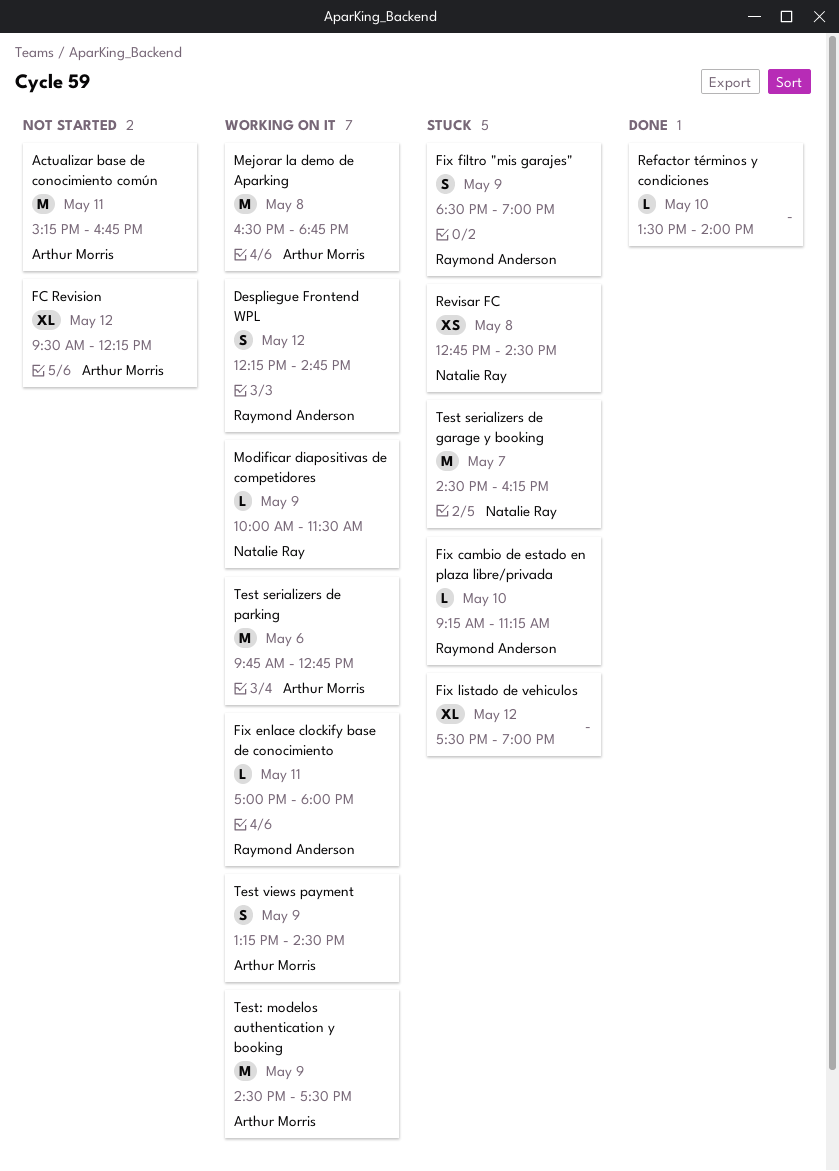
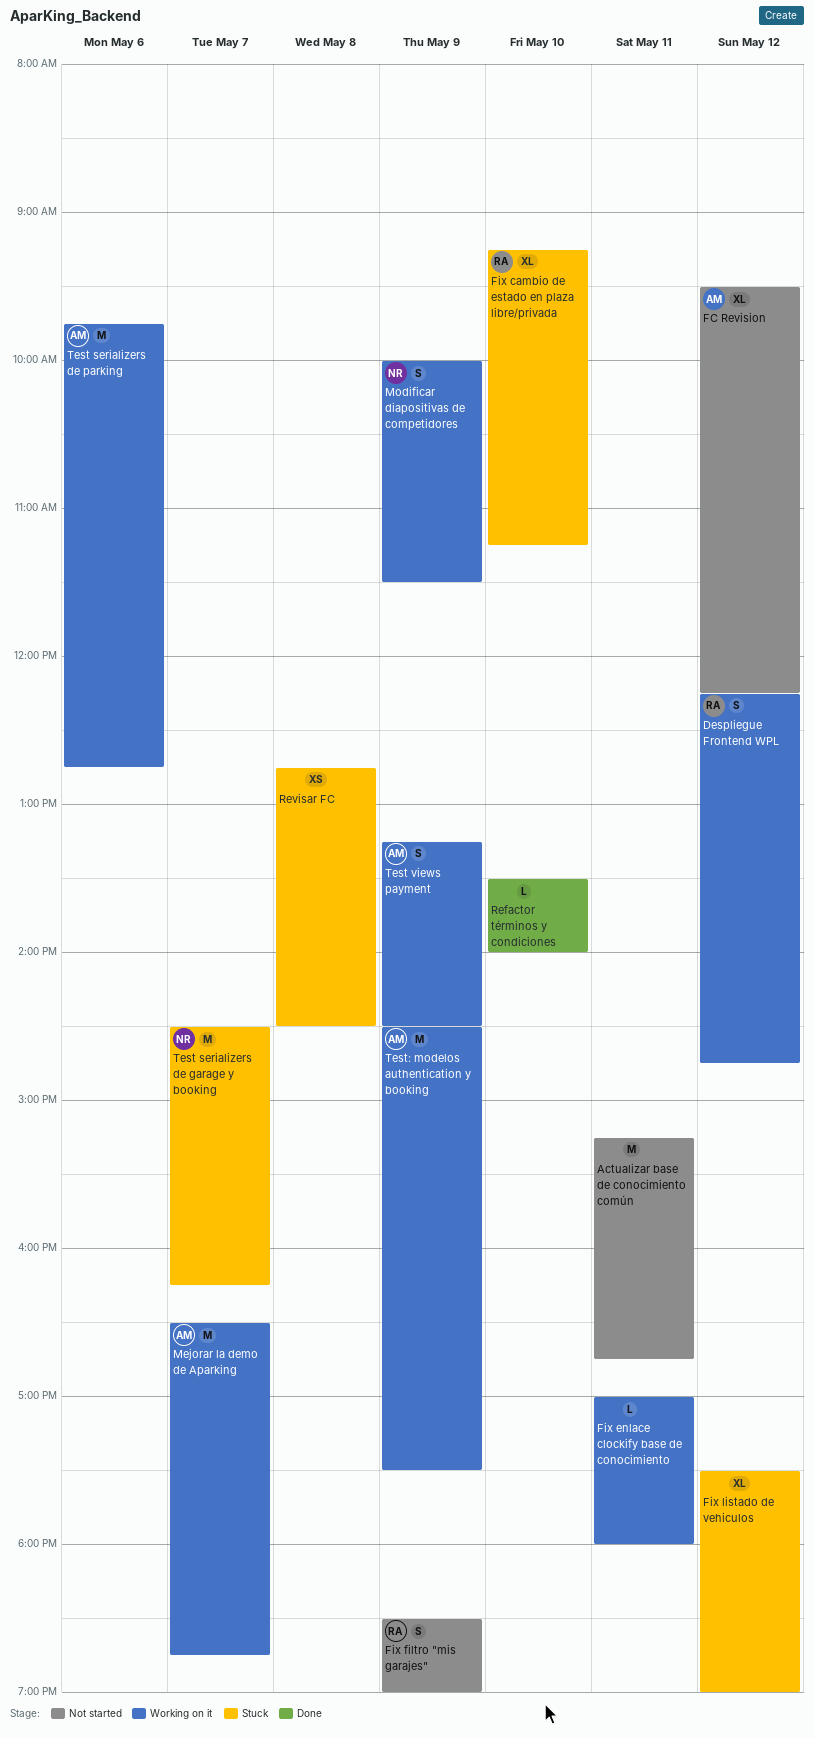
Actualizar base de conocimiento común, owner: Arthur Morris -> none
Fix cambio de estado en plaza libre/privada, estimate: L -> XL
Fix enlace clockify base de conocimiento, owner: Raymond Anderson -> none
Fix filtro "mis garajes", status: Stuck -> Not started
Mejorar la demo de Aparking, day: May 8 -> May 7
Modificar diapositivas de competidores, estimate: L -> S
Revisar FC, owner: Natalie Ray -> none

